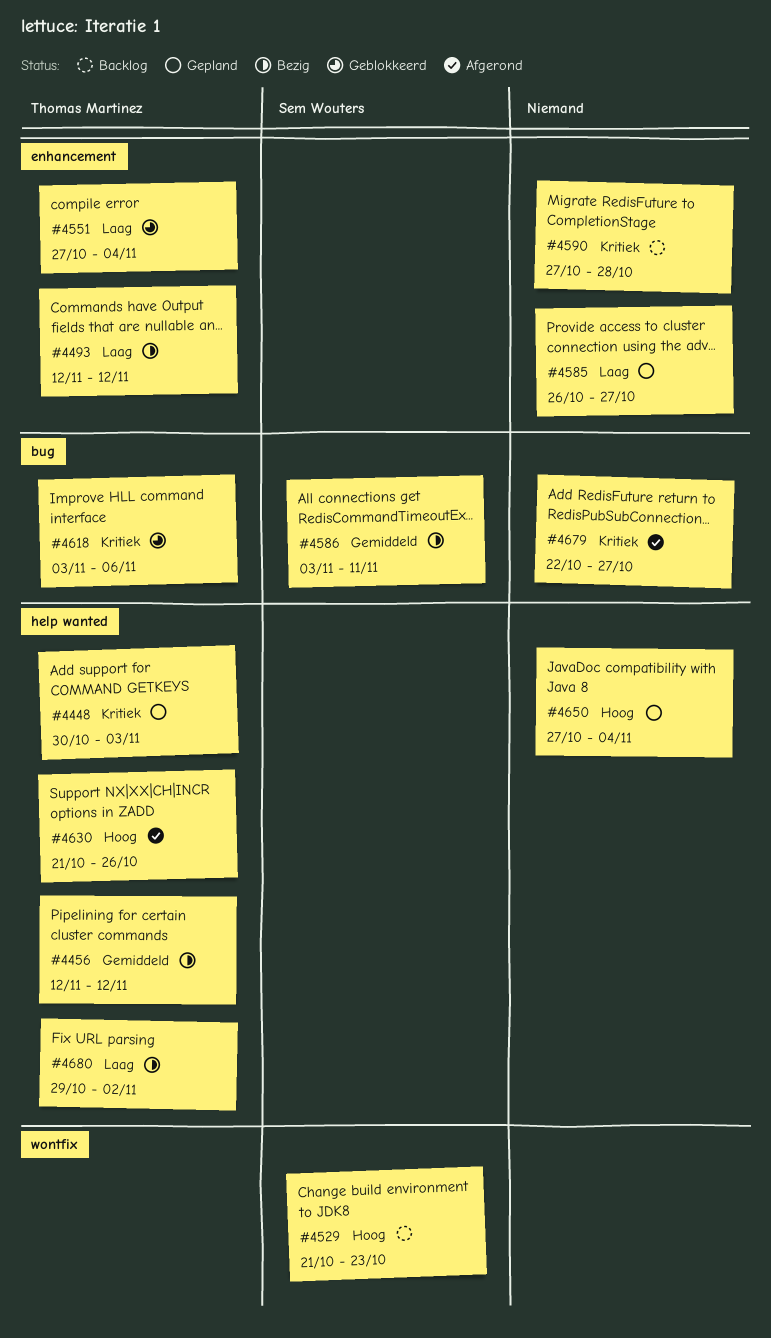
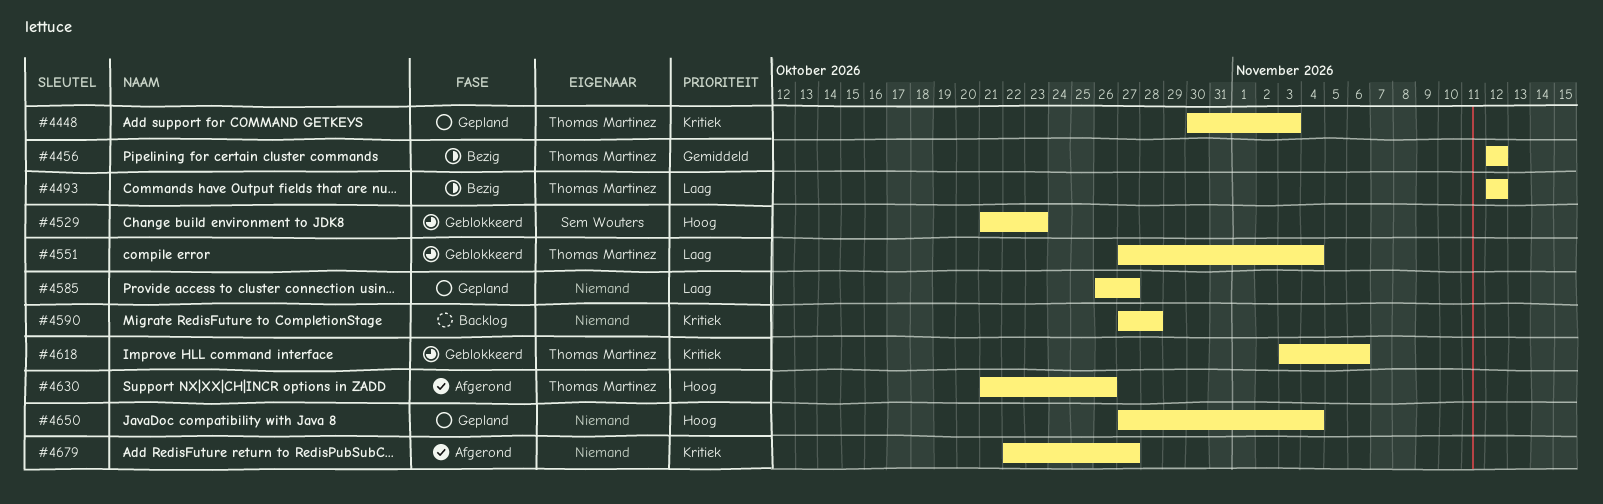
#4529, status: Backlog -> Geblokkeerd
#4586: present -> none
#4680: present -> none

